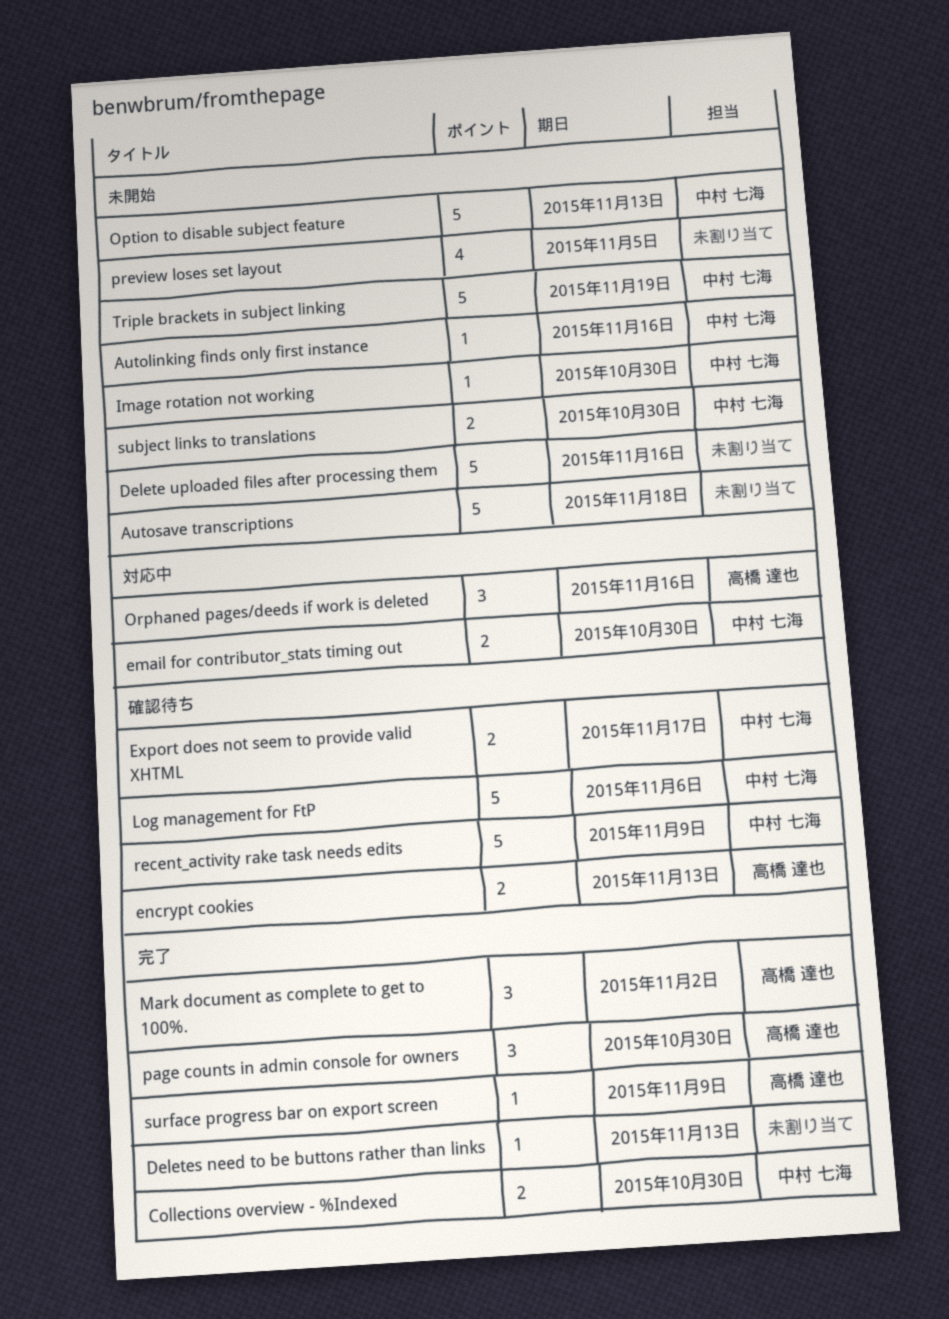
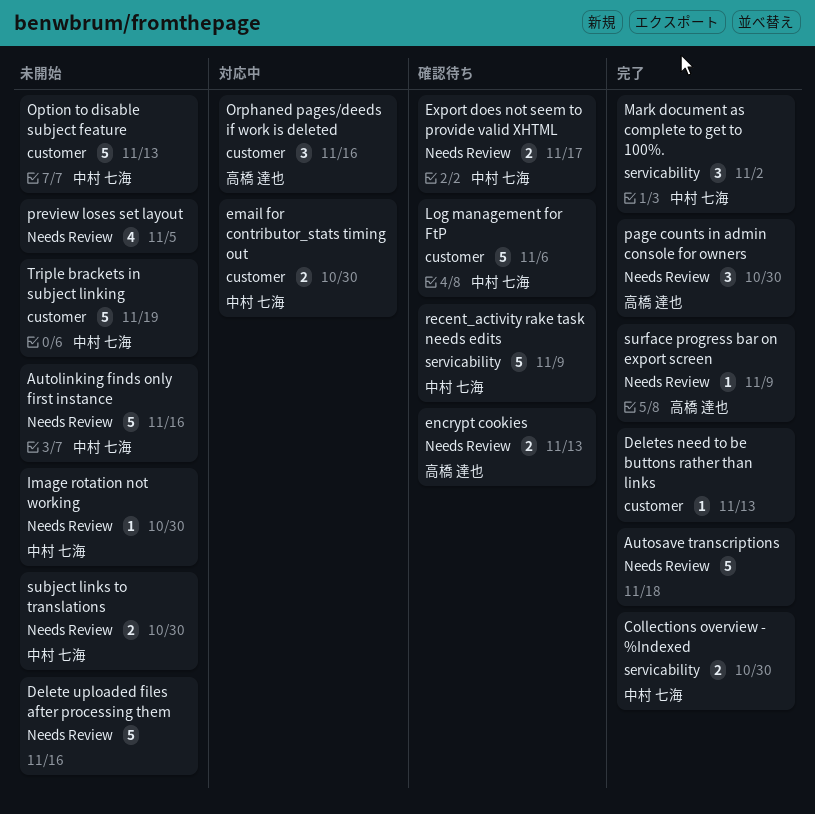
Autolinking finds only first instance, estimate: 1 -> 5
Autosave transcriptions, status: 未開始 -> 完了
Mark document as complete to get to 100%., owner: 高橋 達也 -> 中村 七海

